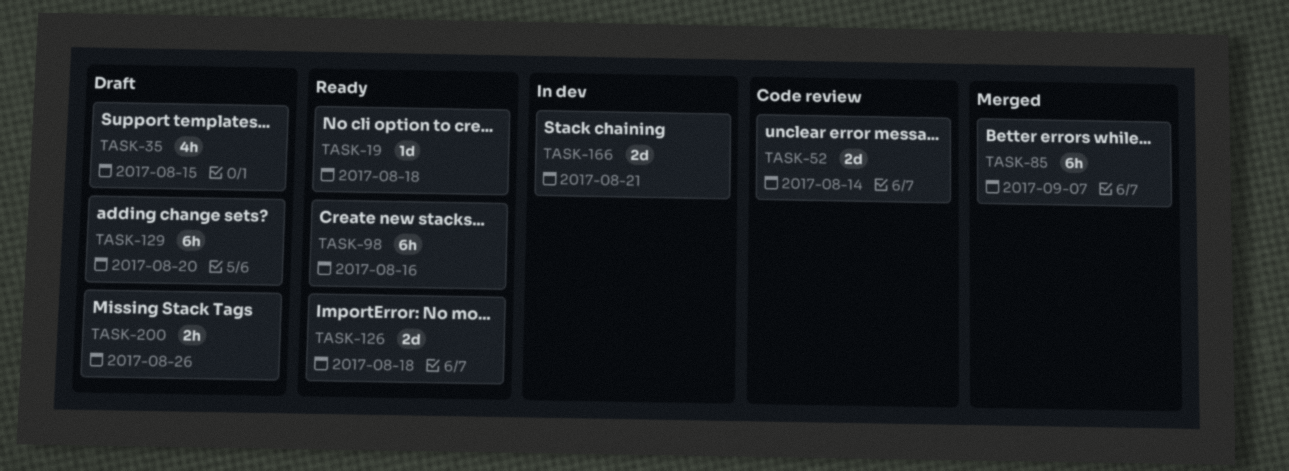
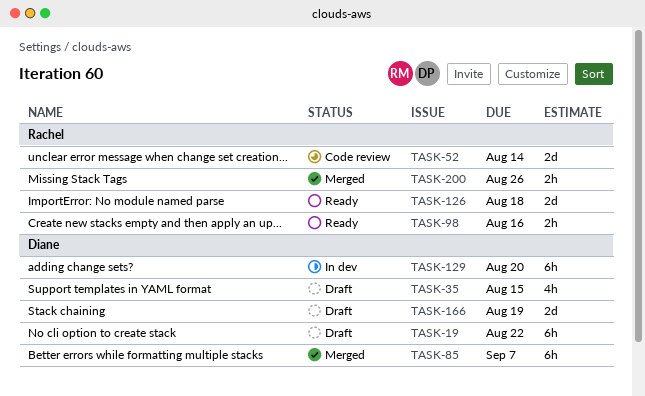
TASK-19, status: Ready -> Draft
TASK-19, estimate: 1d -> 6h
TASK-19, due: Aug 18 -> Aug 22
TASK-98, estimate: 6h -> 2h
TASK-129, status: Draft -> In dev
TASK-166, status: In dev -> Draft
TASK-166, due: Aug 21 -> Aug 19
TASK-200, status: Draft -> Merged

